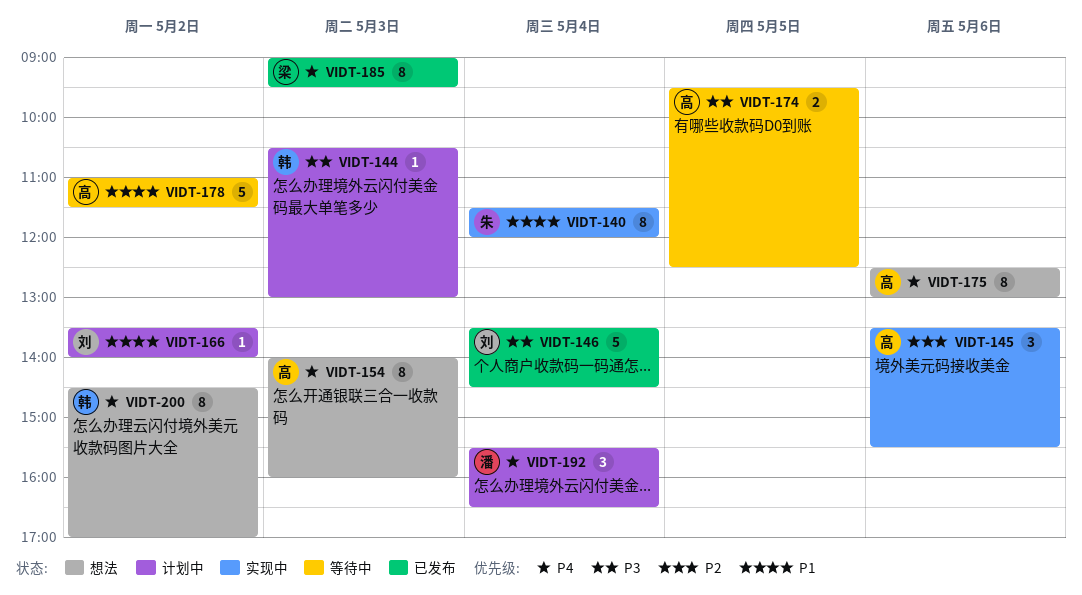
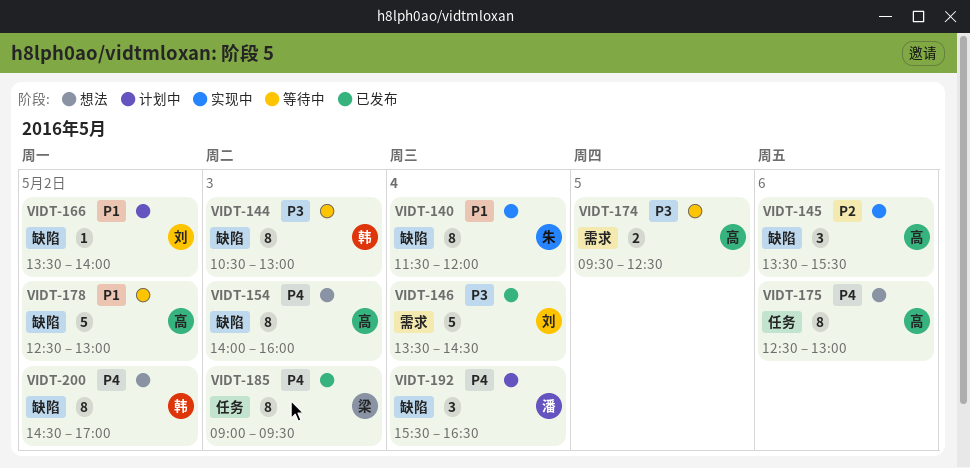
VIDT-144, status: 计划中 -> 等待中
VIDT-144, estimate: 1 -> 8
VIDT-178, begins: 11:00 -> 12:30
VIDT-178, ends: 11:30 -> 13:00

